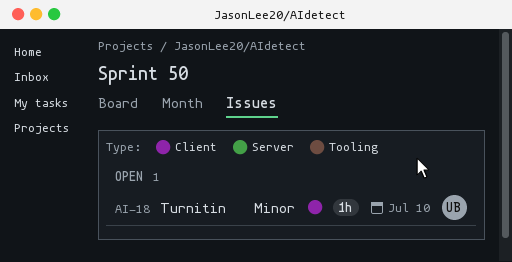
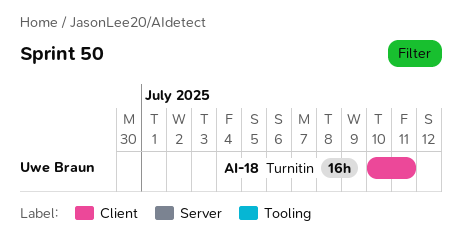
AI-18, estimate: 1h -> 16h
AI-18, due: Jul 10 -> Jul 11

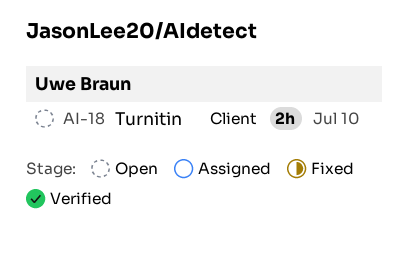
AI-18, estimate: 16h -> 2h
AI-18, due: Jul 11 -> Jul 10

